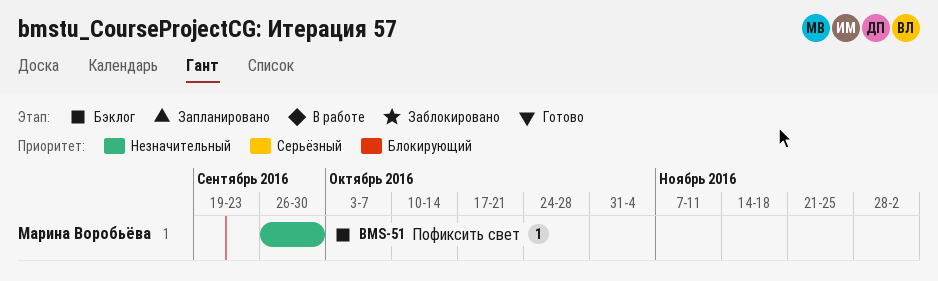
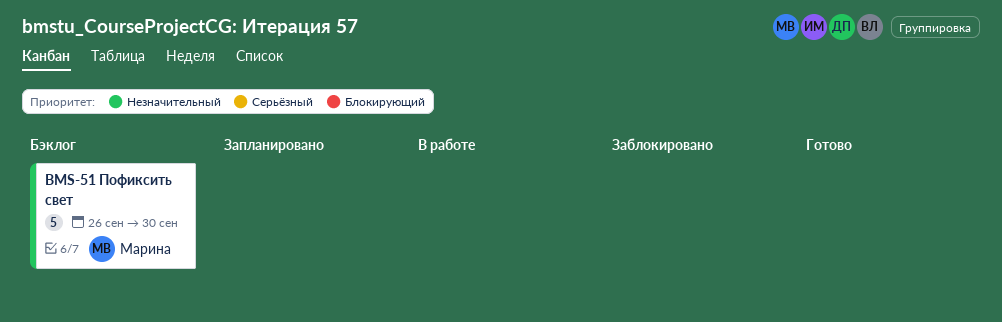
BMS-51, estimate: 1 -> 5

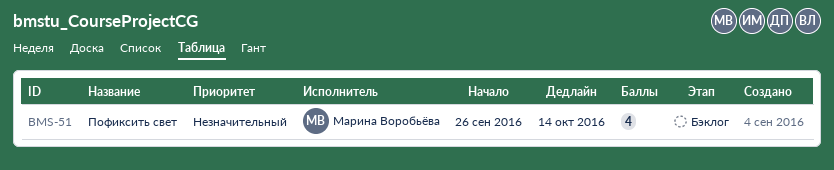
BMS-51, estimate: 5 -> 4
BMS-51, due: Sep 30 -> Oct 14

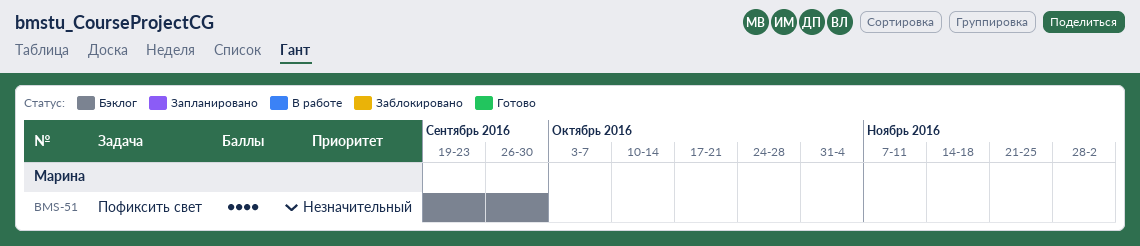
BMS-51, start: Sep 26 -> Sep 19
BMS-51, due: Oct 14 -> Sep 30

